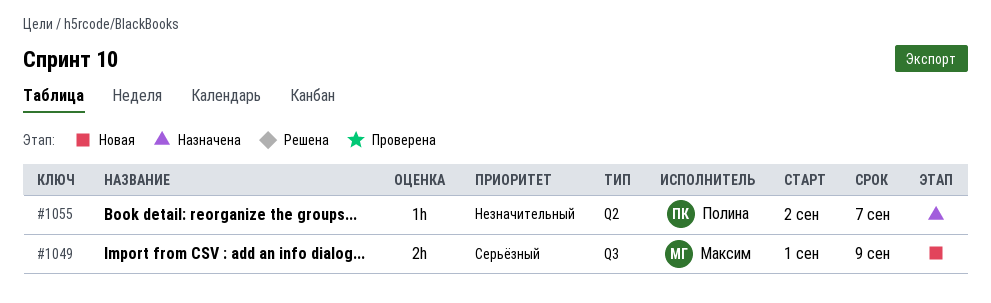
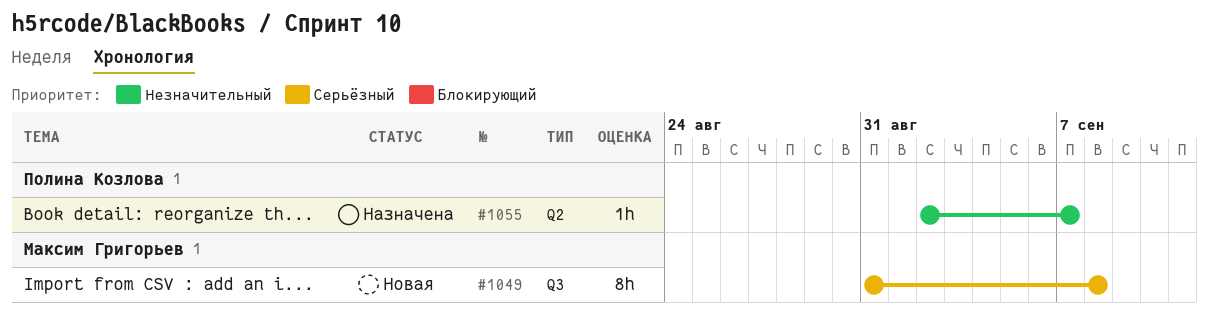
#1049, estimate: 2h -> 8h
#1049, start: Sep 1 -> Aug 31
#1049, due: Sep 9 -> Sep 8

